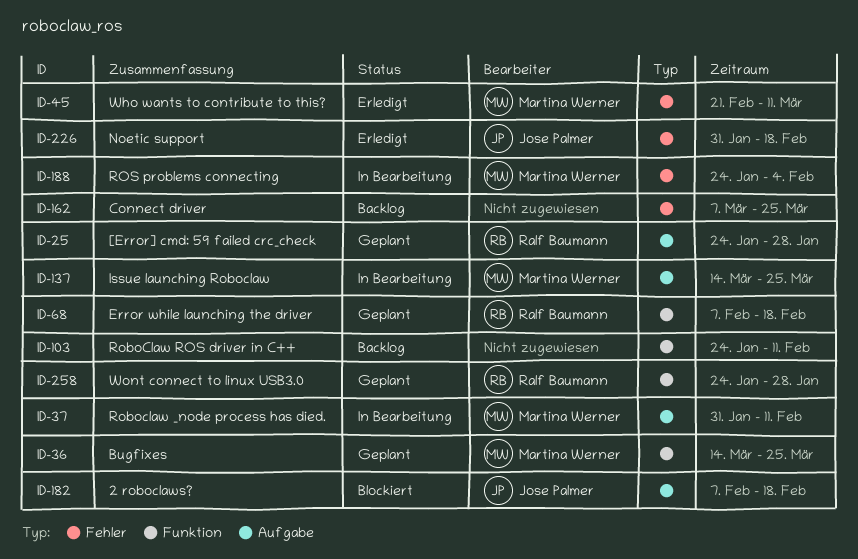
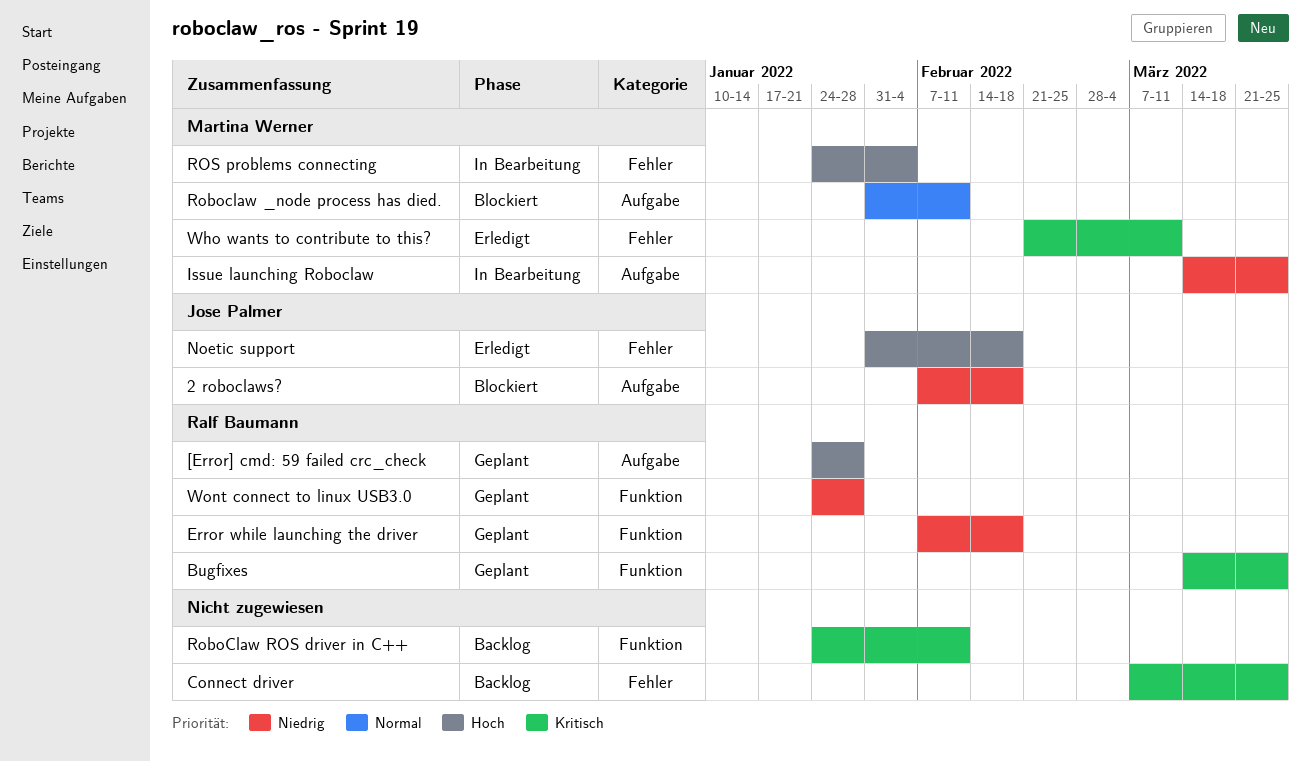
Bugfixes, owner: Martina Werner -> Ralf Baumann
Roboclaw _node process has died., status: In Bearbeitung -> Blockiert

